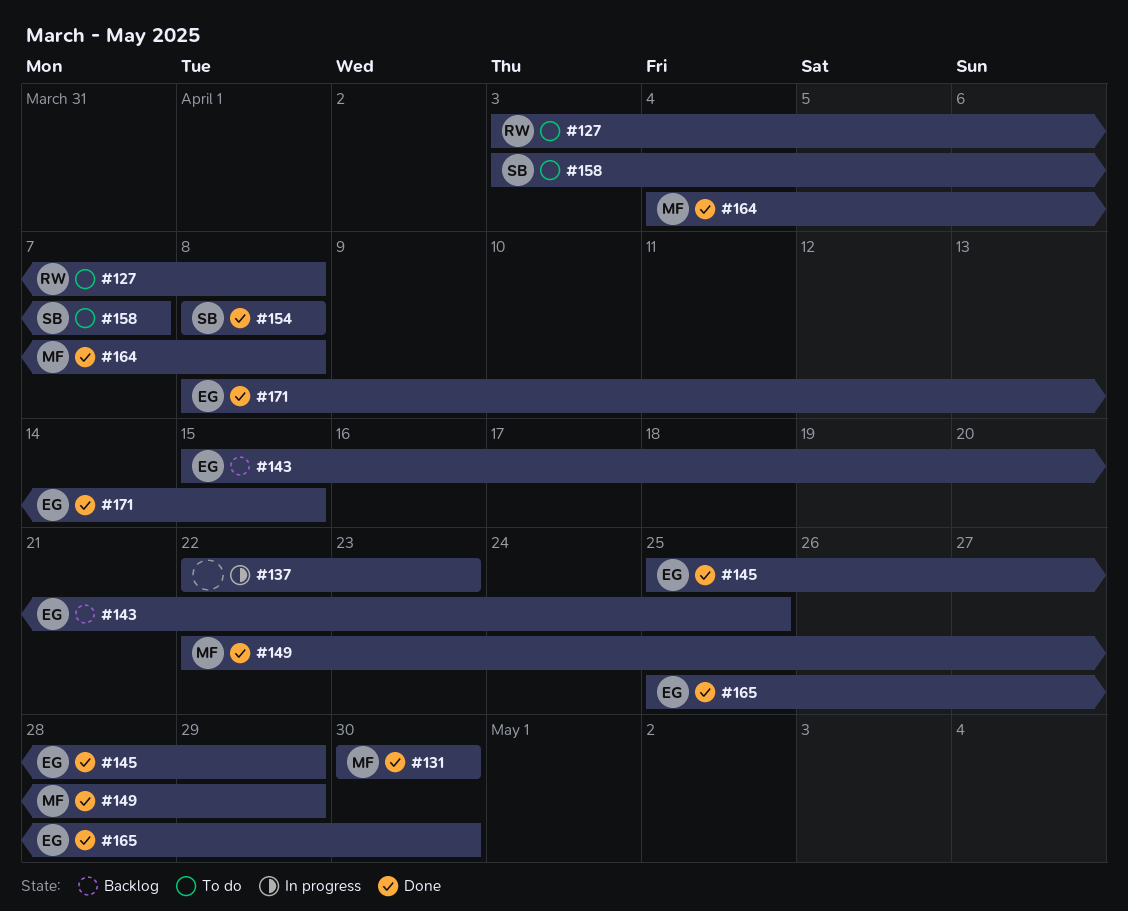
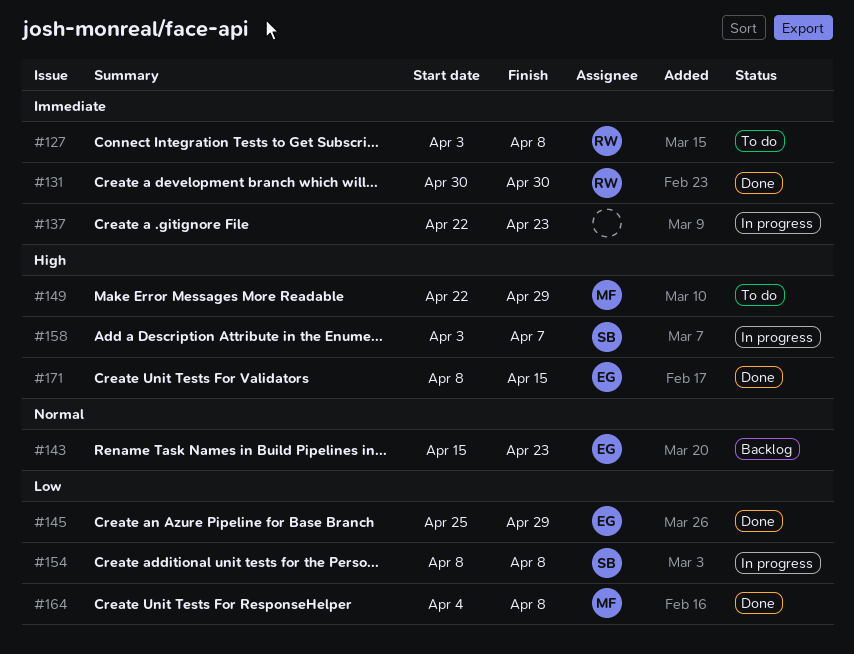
#131, owner: MF -> RW
#143, due: Apr 25 -> Apr 23
#149, status: Done -> To do
#154, status: Done -> In progress
#158, status: To do -> In progress
#165: present -> none

